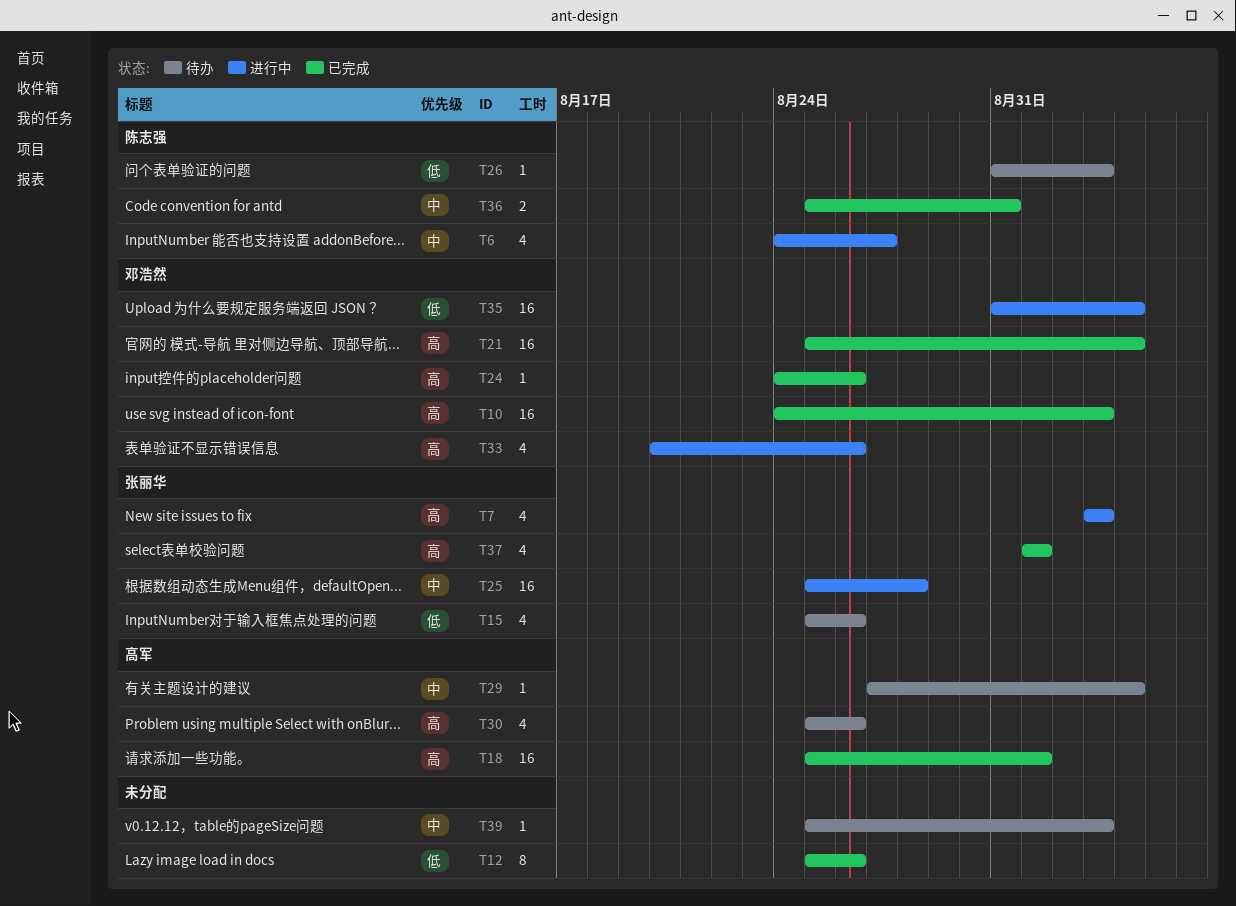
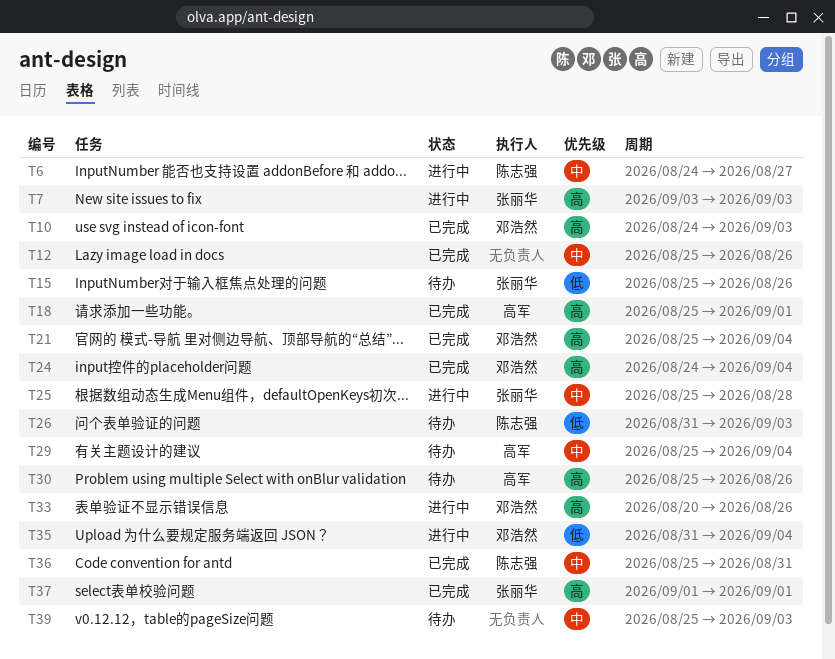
T12, priority: 低 -> 中
T24, due: Aug 26 -> Sep 4
T29, start: Aug 27 -> Aug 25

